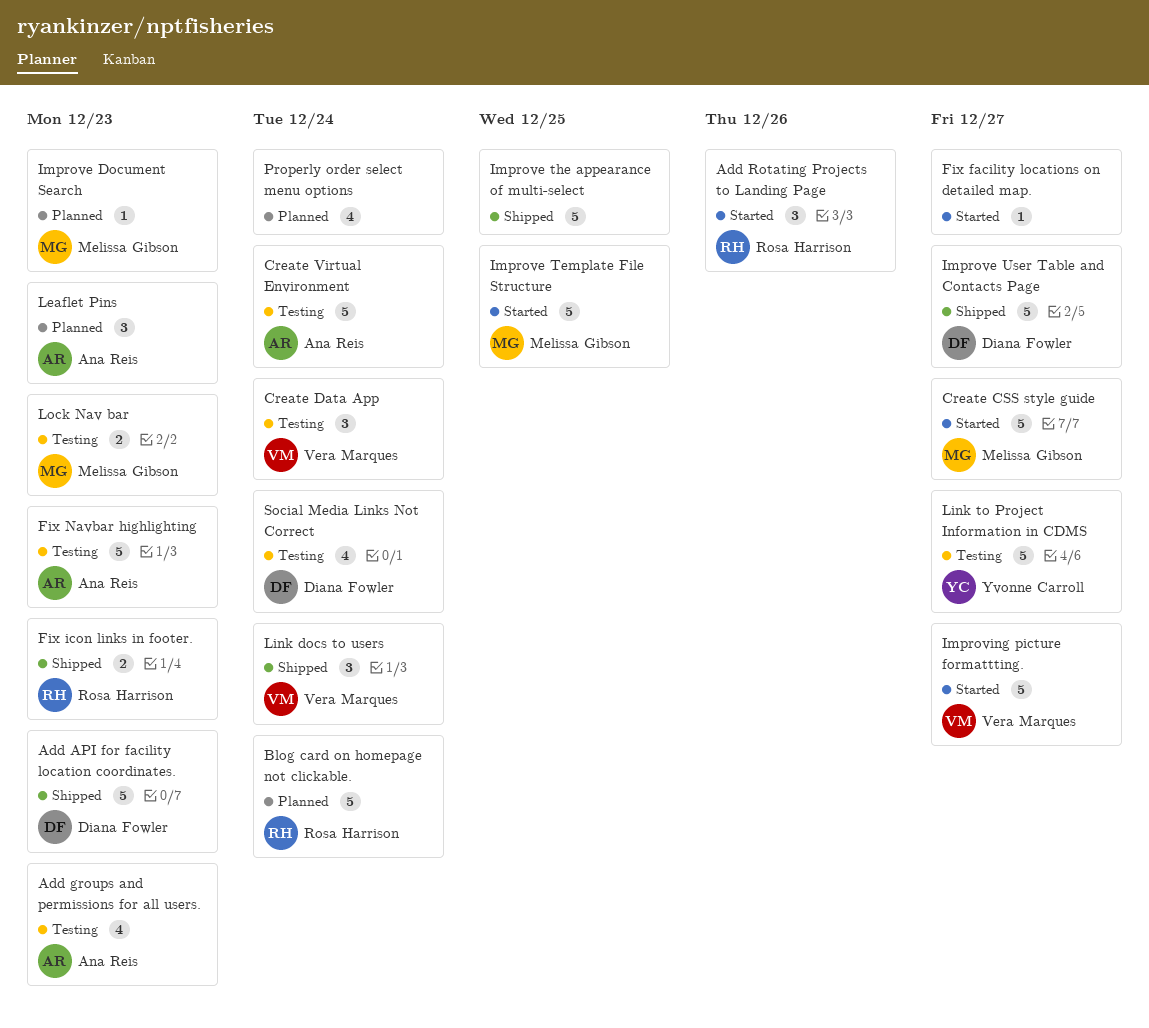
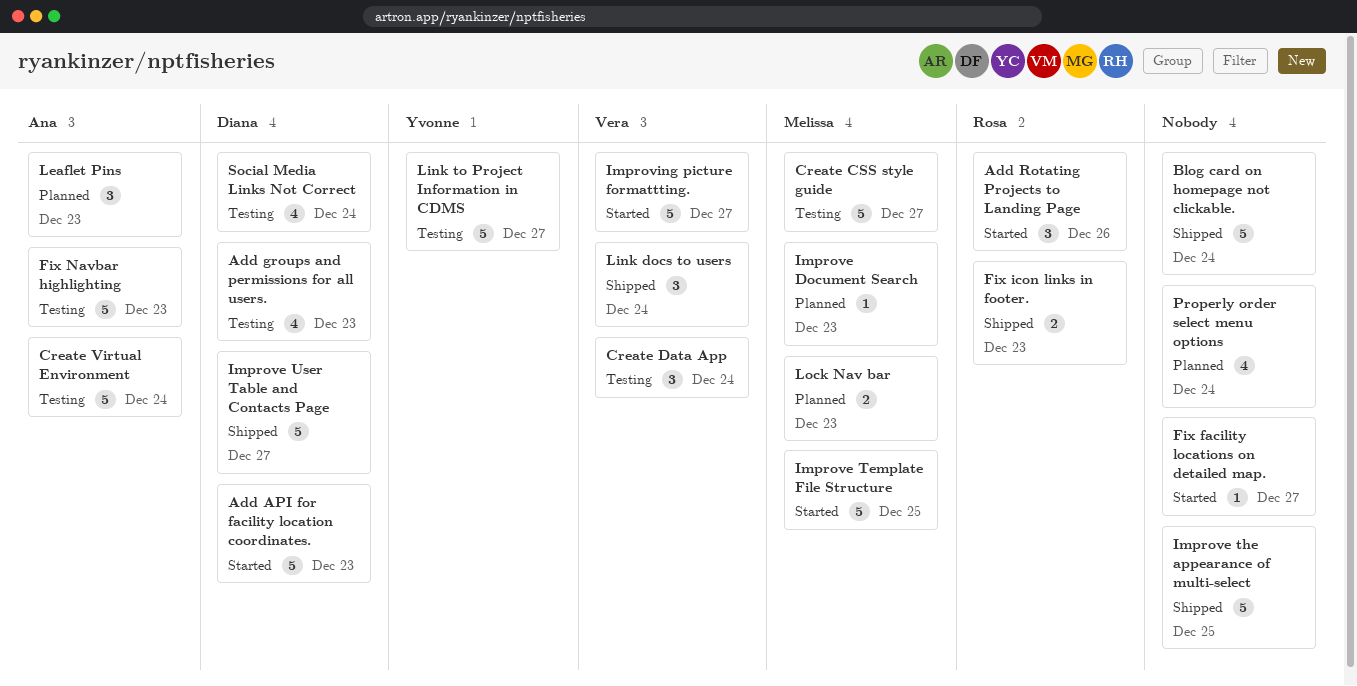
Add API for facility location coordinates., status: Shipped -> Started
Add groups and permissions for all users., owner: Ana Reis -> Diana Fowler
Blog card on homepage not clickable., status: Planned -> Shipped
Blog card on homepage not clickable., owner: Rosa Harrison -> none
Create CSS style guide, status: Started -> Testing
Lock Nav bar, status: Testing -> Planned

